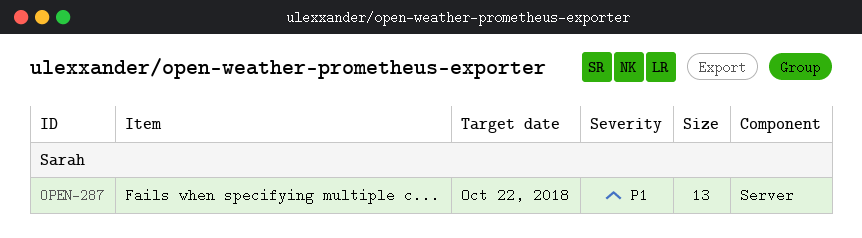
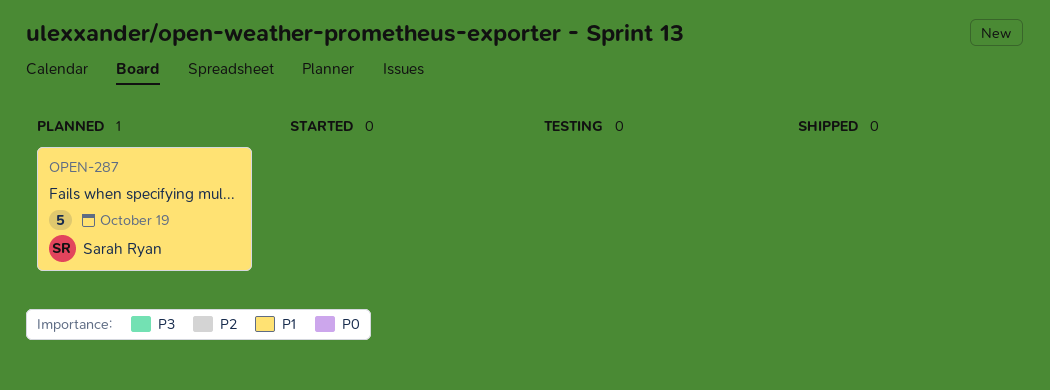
OPEN-287, estimate: 13 -> 5
OPEN-287, due: Oct 22 -> Oct 19

